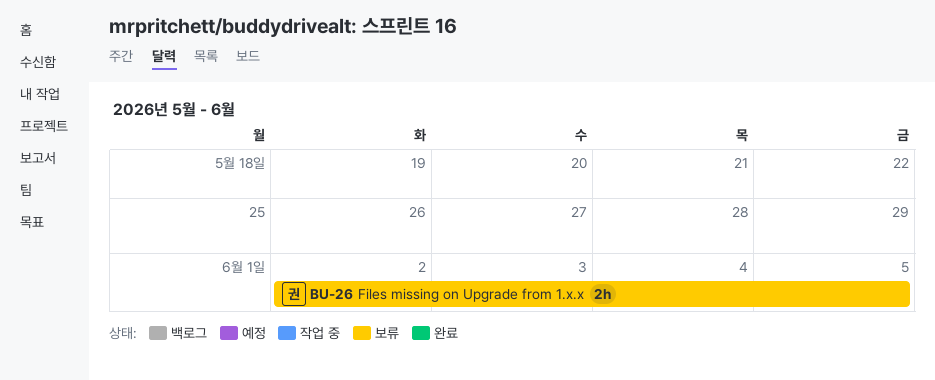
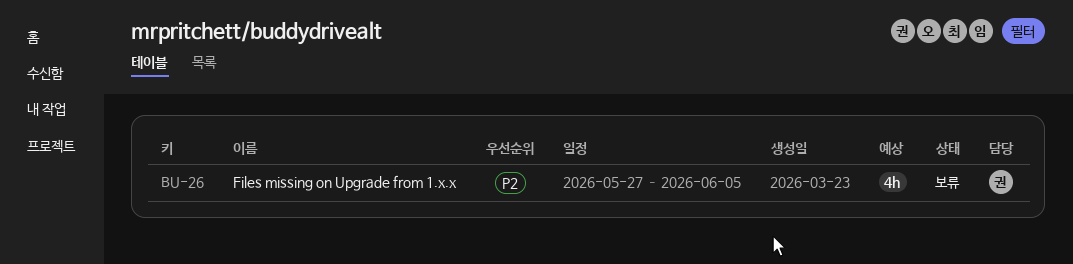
BU-26, estimate: 2h -> 4h
BU-26, start: Jun 2 -> May 27

